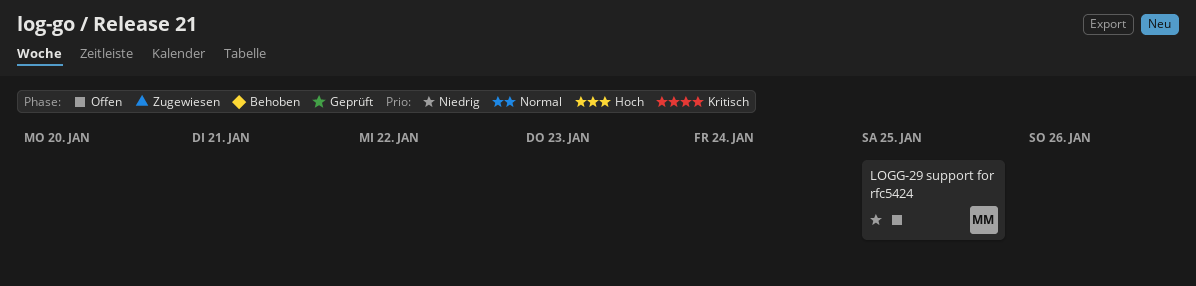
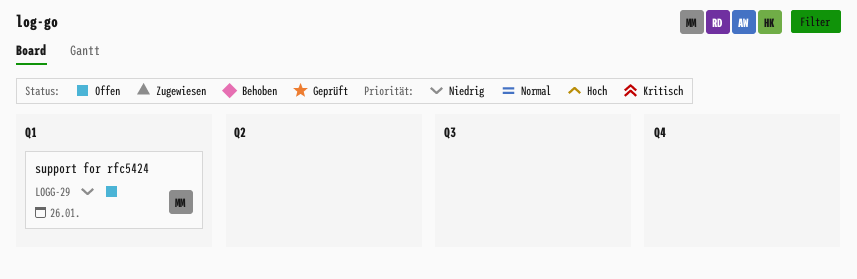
LOGG-29, due: Jan 25 -> Jan 26

